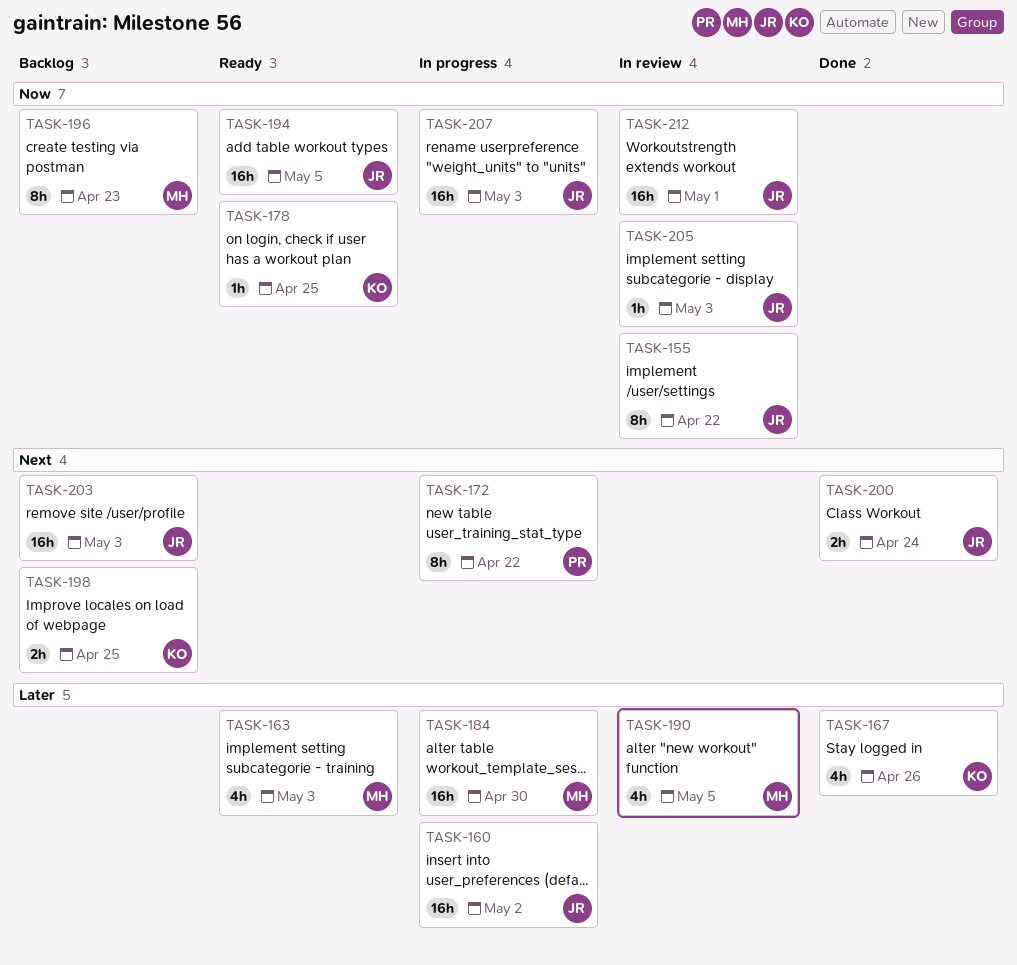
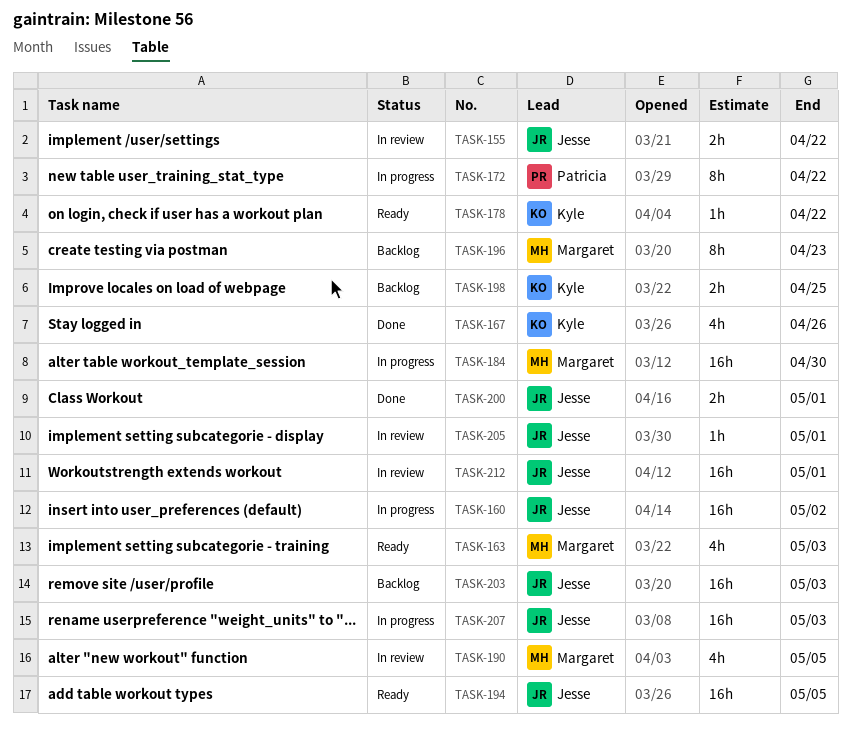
TASK-155, estimate: 8h -> 2h
TASK-178, due: Apr 25 -> Apr 22
TASK-200, due: Apr 24 -> May 1
TASK-205, due: May 3 -> May 1

